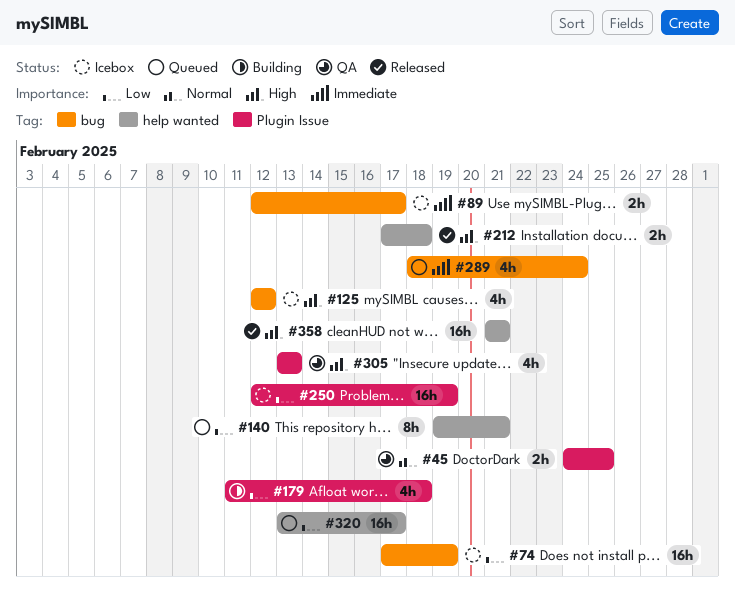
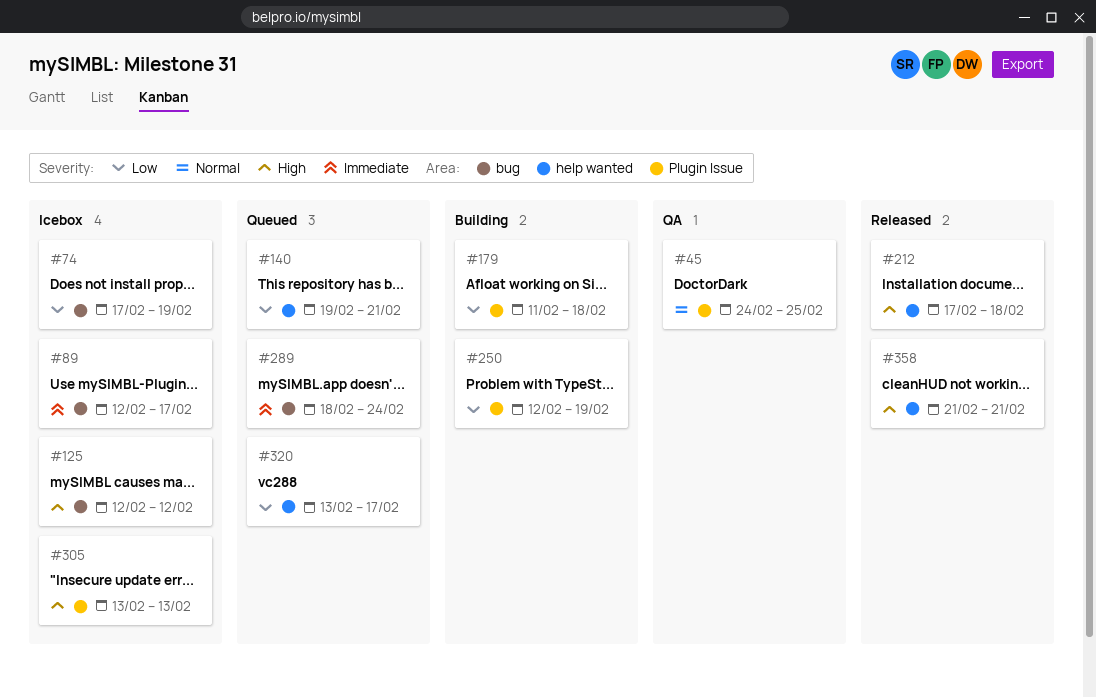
#250, status: Icebox -> Building
#305, status: QA -> Icebox

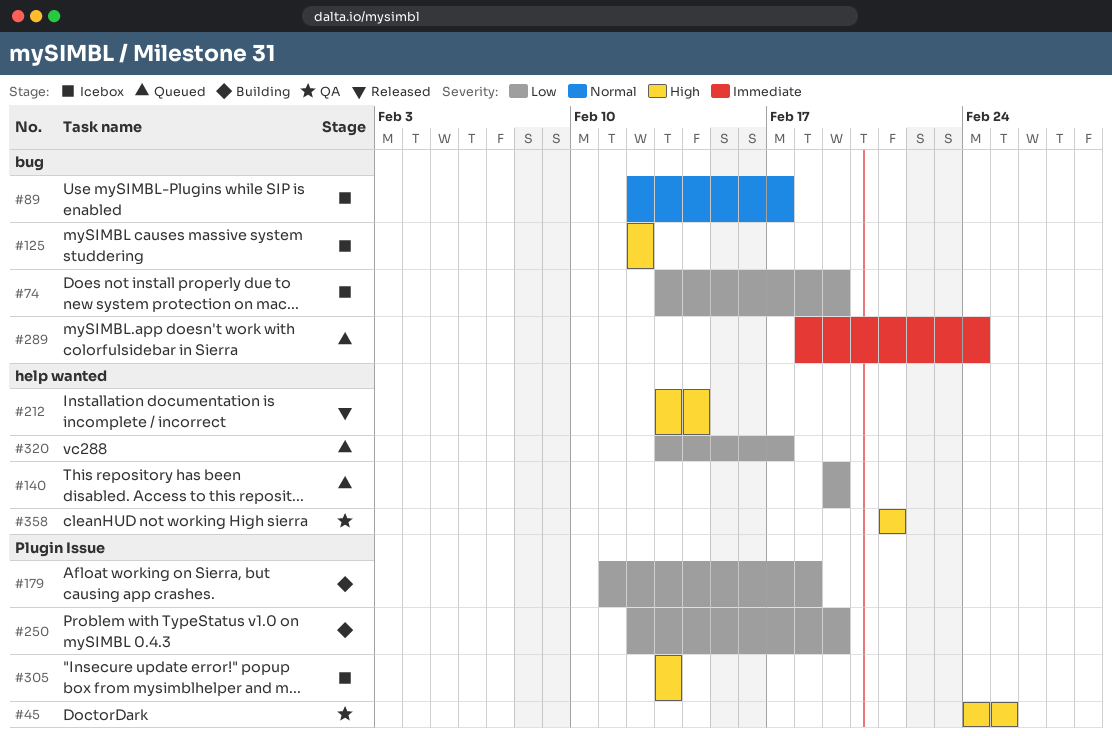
#45, priority: Normal -> High
#74, start: Feb 17 -> Feb 13
#89, priority: Immediate -> Normal
#140, due: Feb 21 -> Feb 19
#212, start: Feb 17 -> Feb 13
#212, due: Feb 18 -> Feb 14
#358, status: Released -> QA

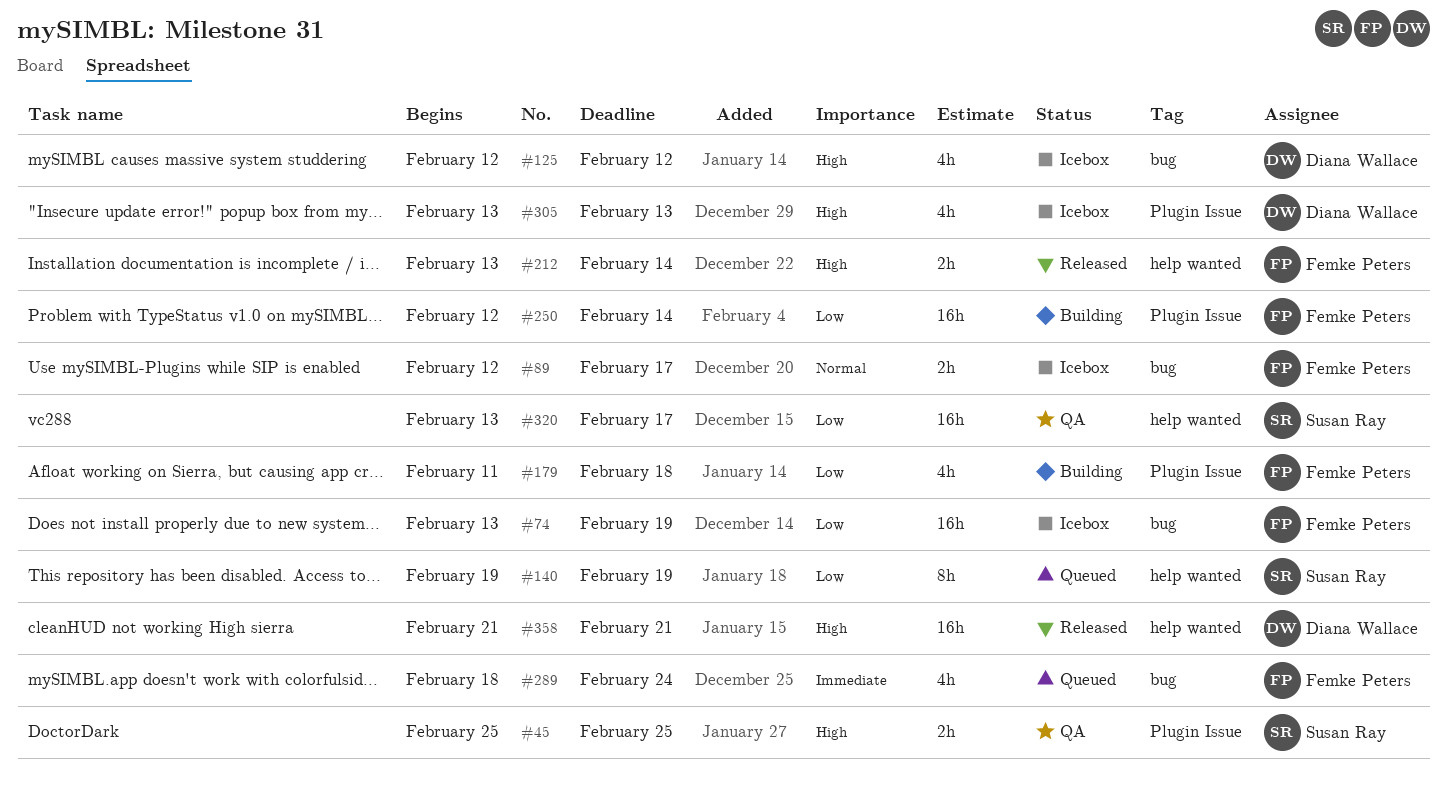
#45, start: Feb 24 -> Feb 25
#250, due: Feb 19 -> Feb 14
#320, status: Queued -> QA
#358, status: QA -> Released

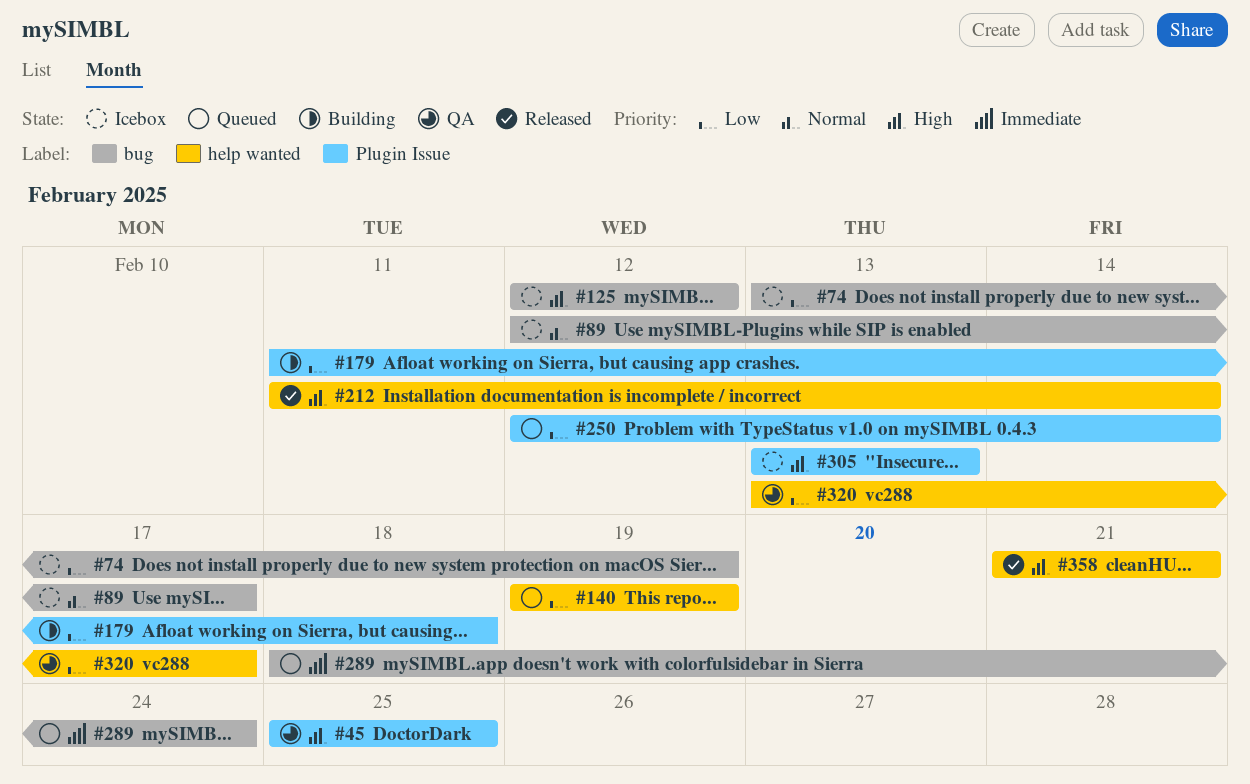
#212, start: Feb 13 -> Feb 11
#250, status: Building -> Queued

